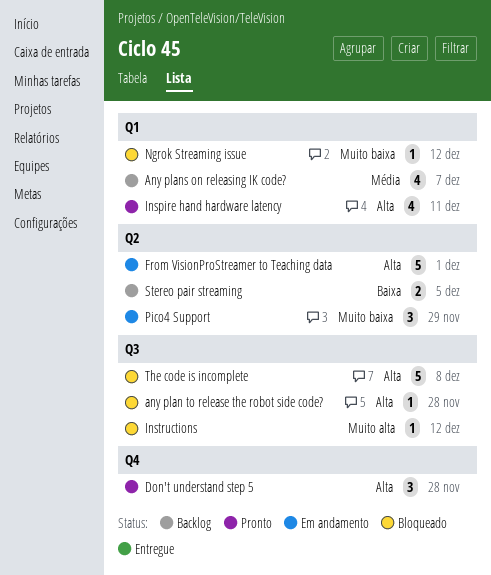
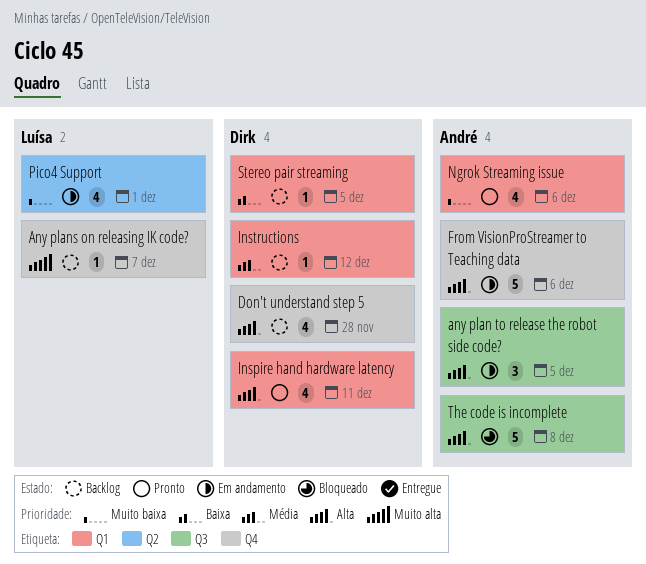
any plan to release the robot side code?, status: Bloqueado -> Em andamento
any plan to release the robot side code?, estimate: 1 -> 3
any plan to release the robot side code?, due: Nov 28 -> Dec 5
Any plans on releasing IK code?, priority: Média -> Muito alta
Any plans on releasing IK code?, label: Q1 -> Q4
Any plans on releasing IK code?, estimate: 4 -> 1
Don't understand step 5, status: Pronto -> Backlog
Don't understand step 5, estimate: 3 -> 4
From VisionProStreamer to Teaching data, label: Q2 -> Q4
From VisionProStreamer to Teaching data, due: Dec 1 -> Dec 6
Instructions, status: Bloqueado -> Backlog
Instructions, priority: Muito alta -> Média
Instructions, label: Q3 -> Q1
Ngrok Streaming issue, status: Bloqueado -> Pronto
Ngrok Streaming issue, estimate: 1 -> 4
Ngrok Streaming issue, due: Dec 12 -> Dec 6
Pico4 Support, estimate: 3 -> 4
Pico4 Support, due: Nov 29 -> Dec 1
Stereo pair streaming, label: Q2 -> Q1
Stereo pair streaming, estimate: 2 -> 1

